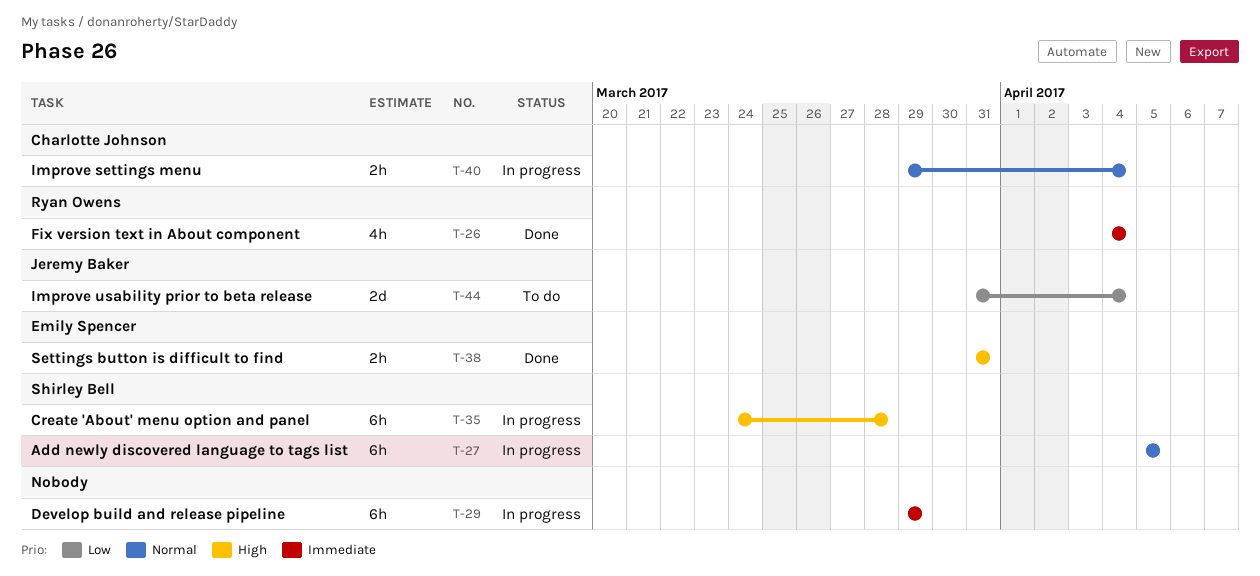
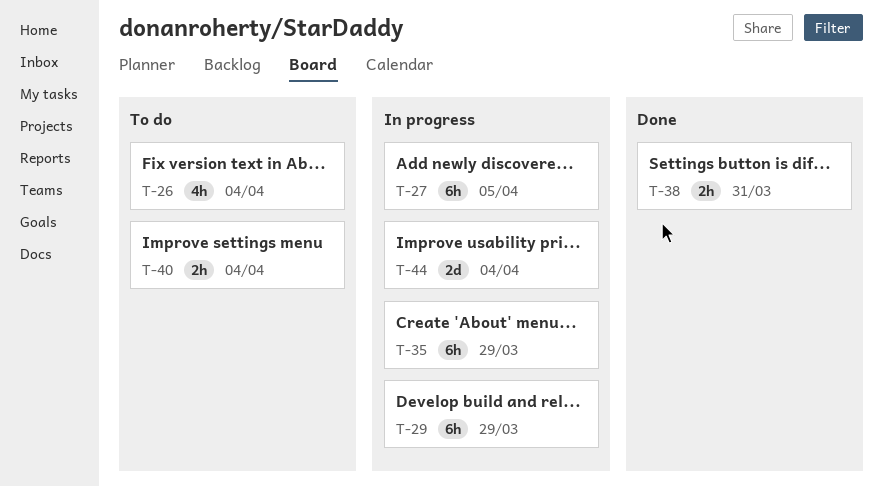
T-26, status: Done -> To do
T-35, due: Mar 28 -> Mar 29
T-40, status: In progress -> To do
T-44, status: To do -> In progress

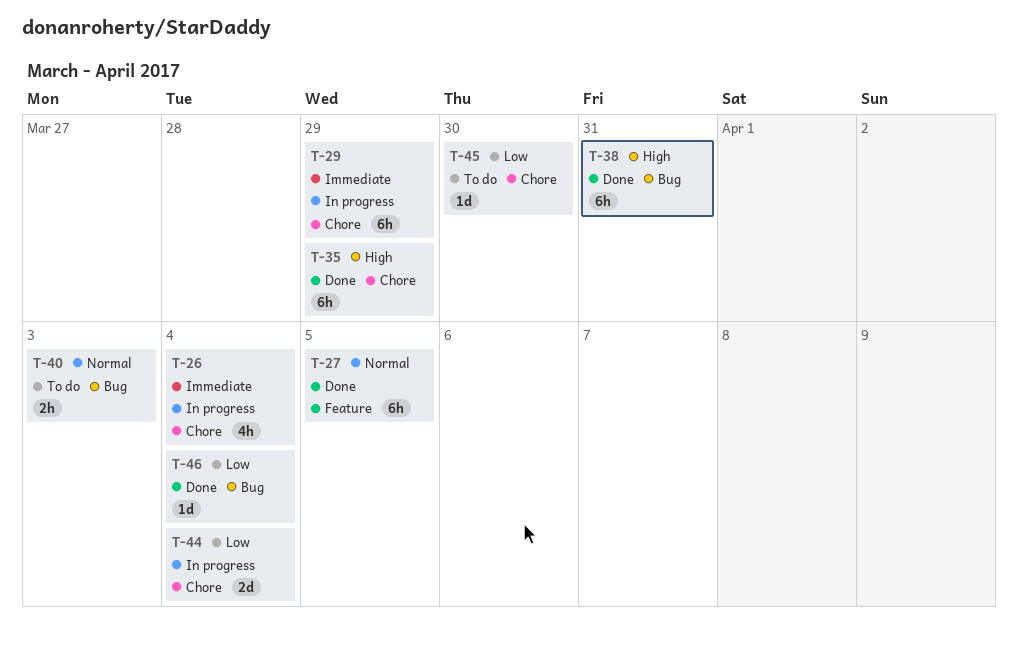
T-26, status: To do -> In progress
T-27, status: In progress -> Done
T-35, status: In progress -> Done
T-38, estimate: 2h -> 6h
T-40, due: Apr 4 -> Apr 3
T-45: none -> present
T-46: none -> present

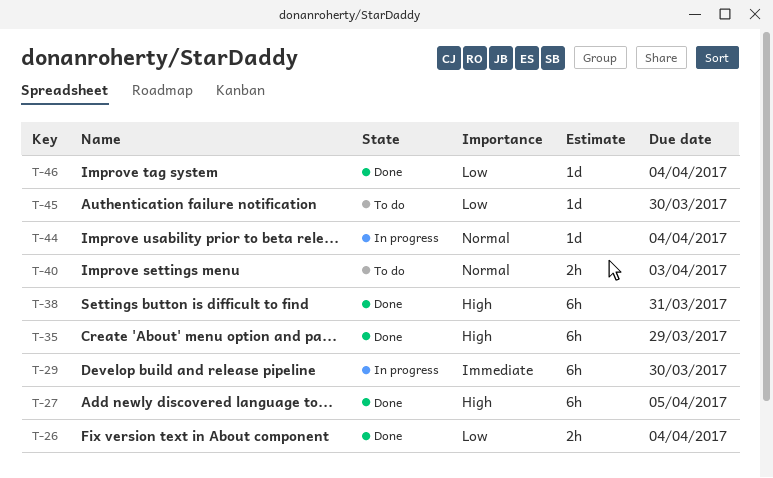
T-26, status: In progress -> Done
T-26, priority: Immediate -> Low
T-26, estimate: 4h -> 2h
T-27, priority: Normal -> High
T-29, due: Mar 29 -> Mar 30
T-44, priority: Low -> Normal
T-44, estimate: 2d -> 1d

